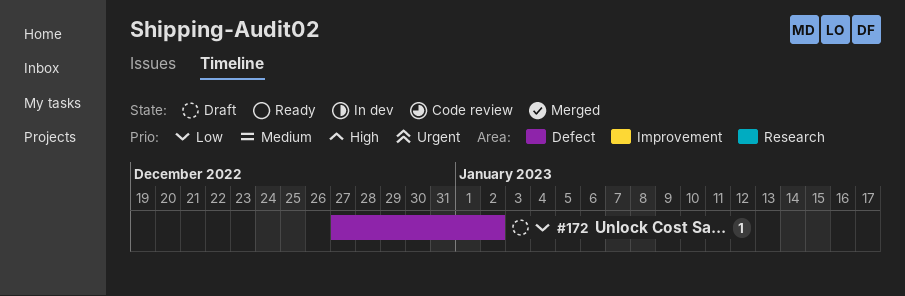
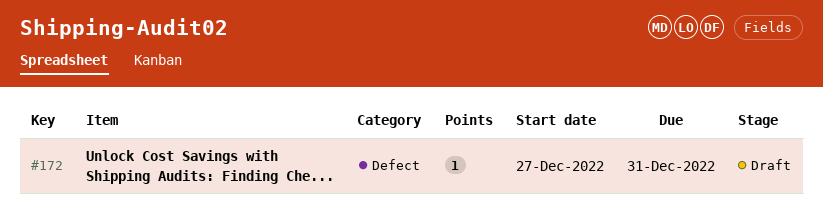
#172, due: Jan 2 -> Dec 31

